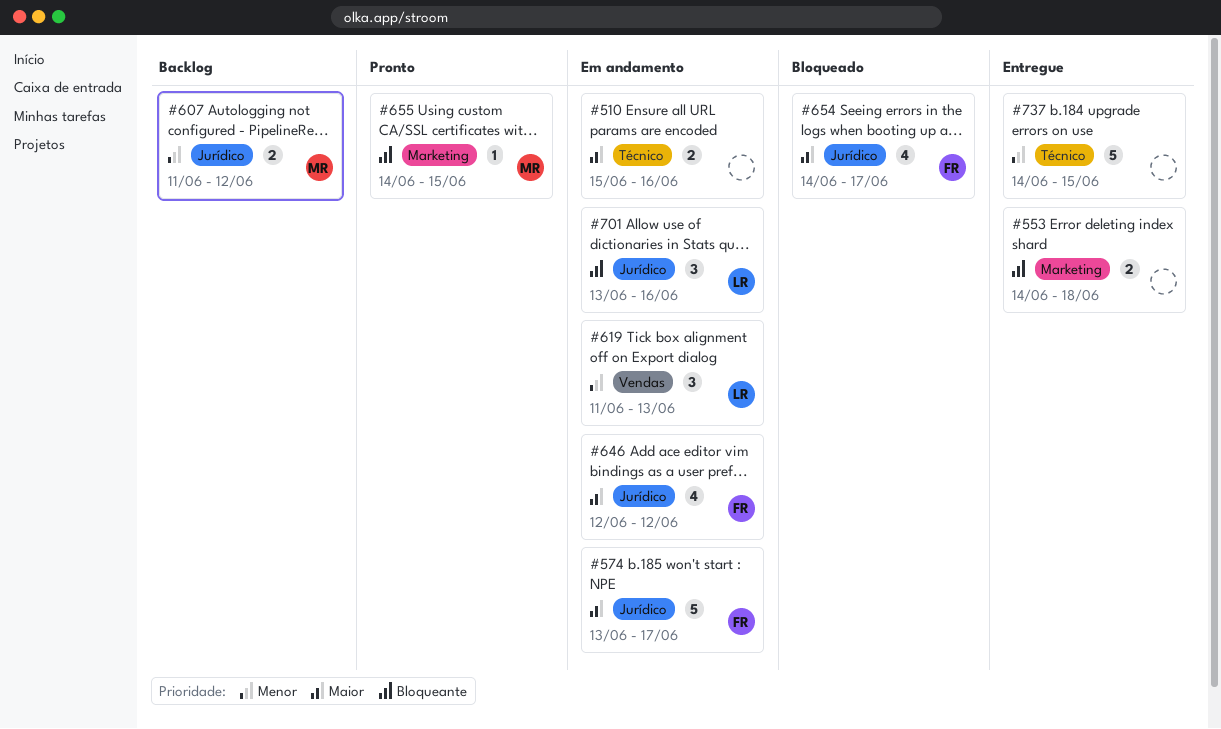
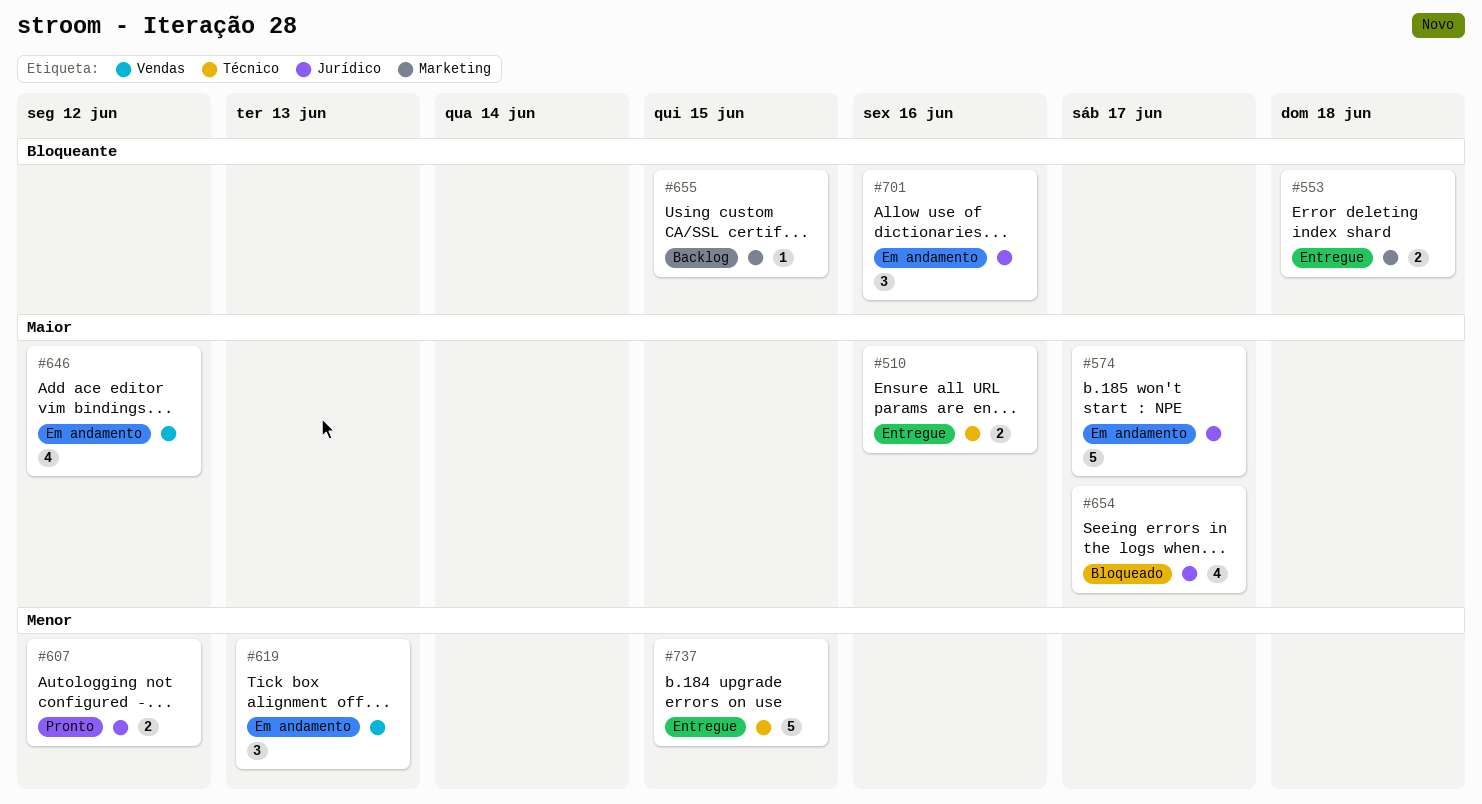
#510, status: Em andamento -> Entregue
#607, status: Backlog -> Pronto
#646, label: Jurídico -> Vendas
#655, status: Pronto -> Backlog

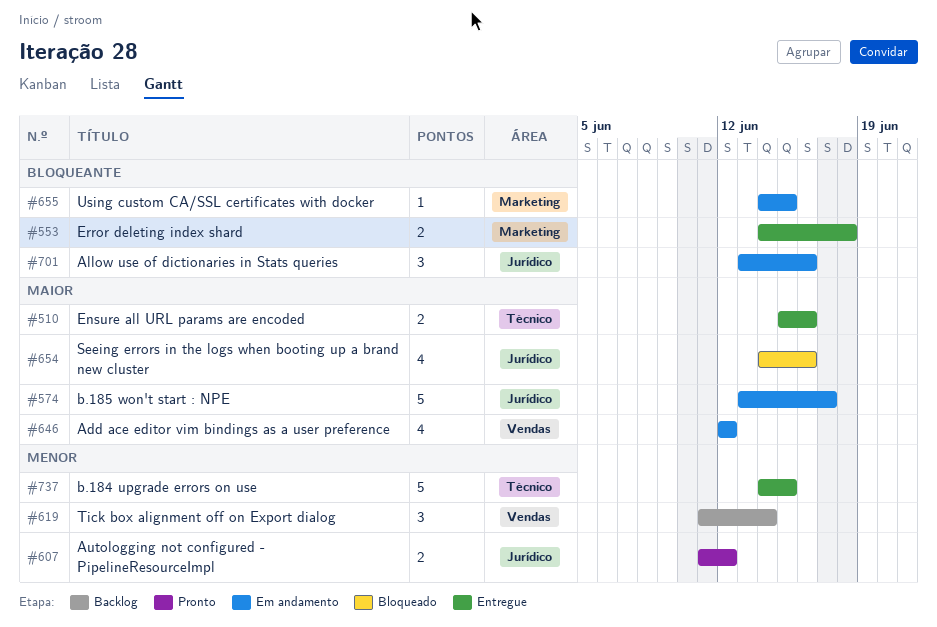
#619, status: Em andamento -> Backlog
#619, due: Jun 13 -> Jun 14
#654, due: Jun 17 -> Jun 16
#655, status: Backlog -> Em andamento

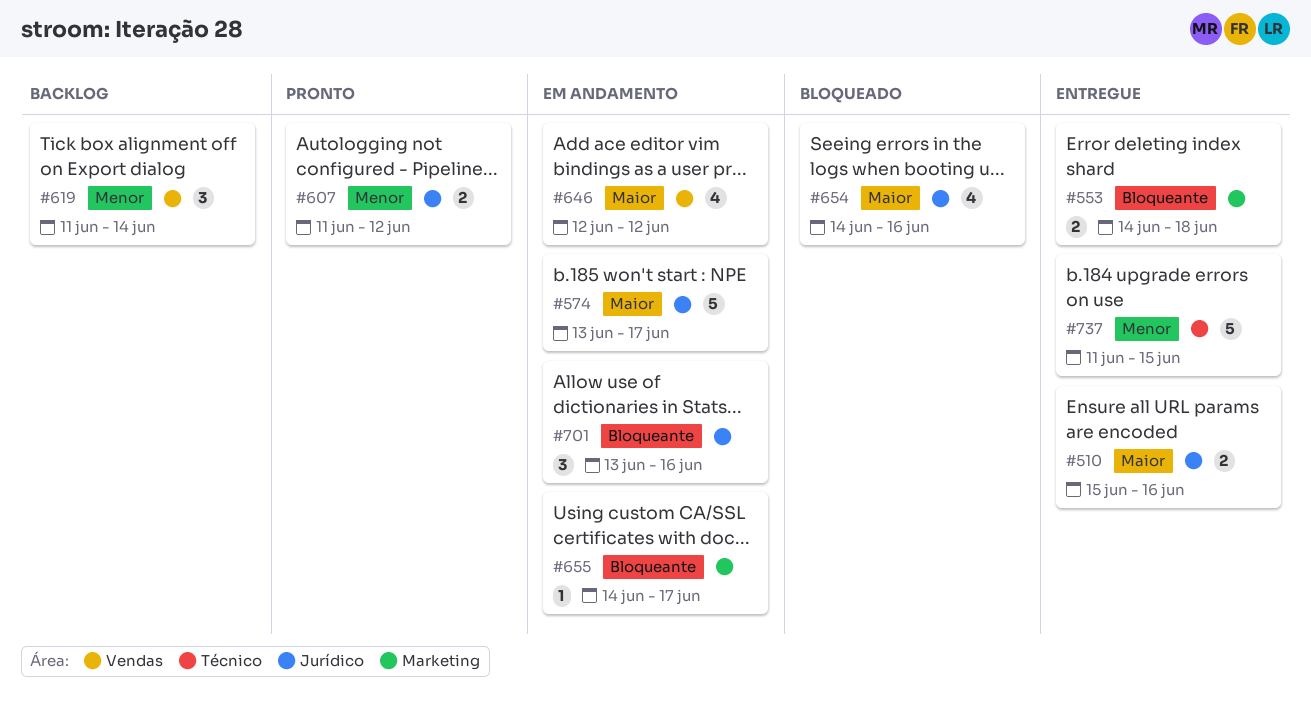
#510, label: Técnico -> Jurídico
#655, due: Jun 15 -> Jun 17
#737, start: Jun 14 -> Jun 11

